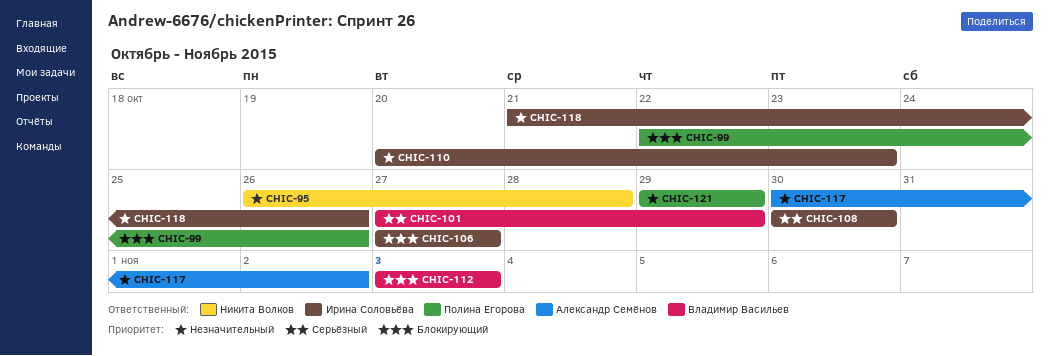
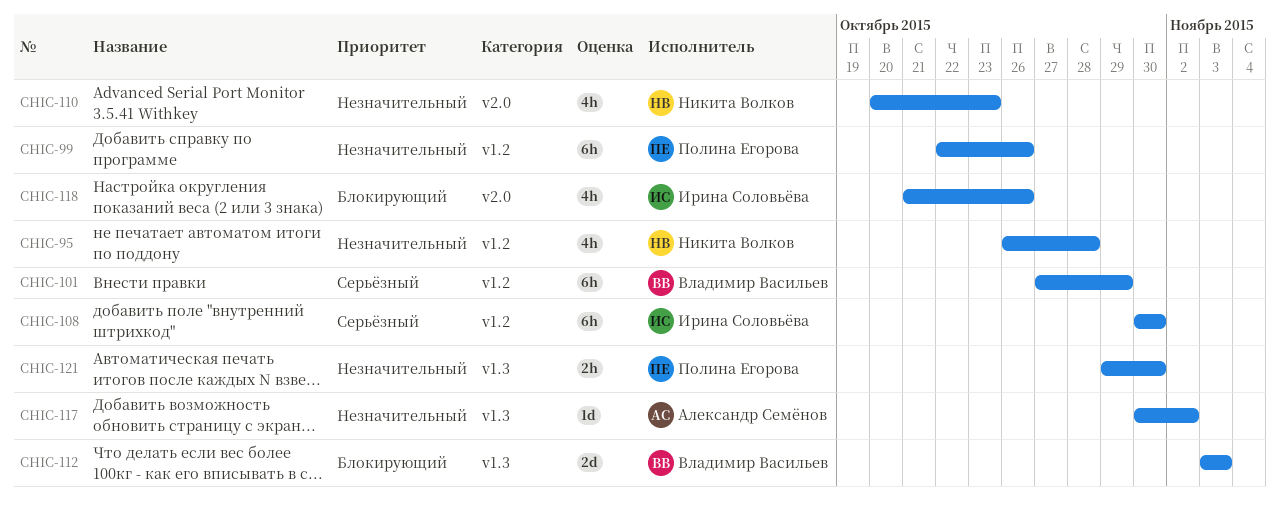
CHIC-99, priority: Блокирующий -> Незначительный
CHIC-106: present -> none
CHIC-110, owner: Ирина Соловьёва -> Никита Волков
CHIC-118, priority: Незначительный -> Блокирующий
CHIC-121, due: Oct 29 -> Oct 30

